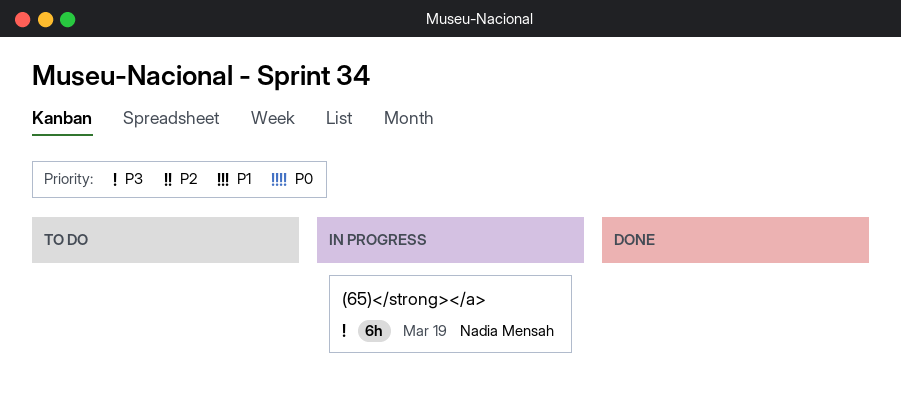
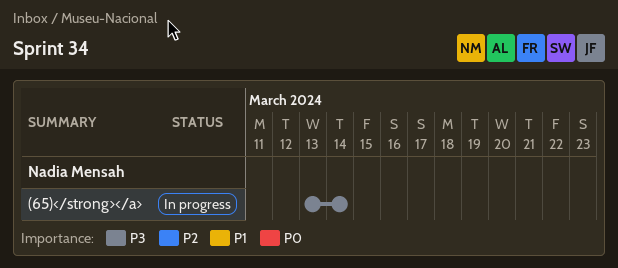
(65)</strong></a>, due: Mar 19 -> Mar 14

